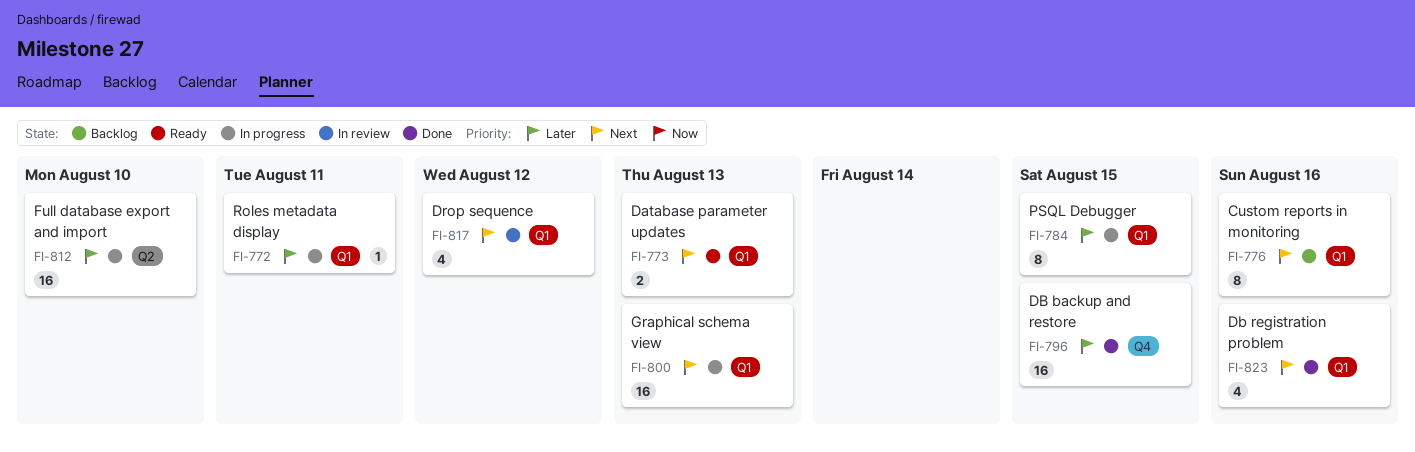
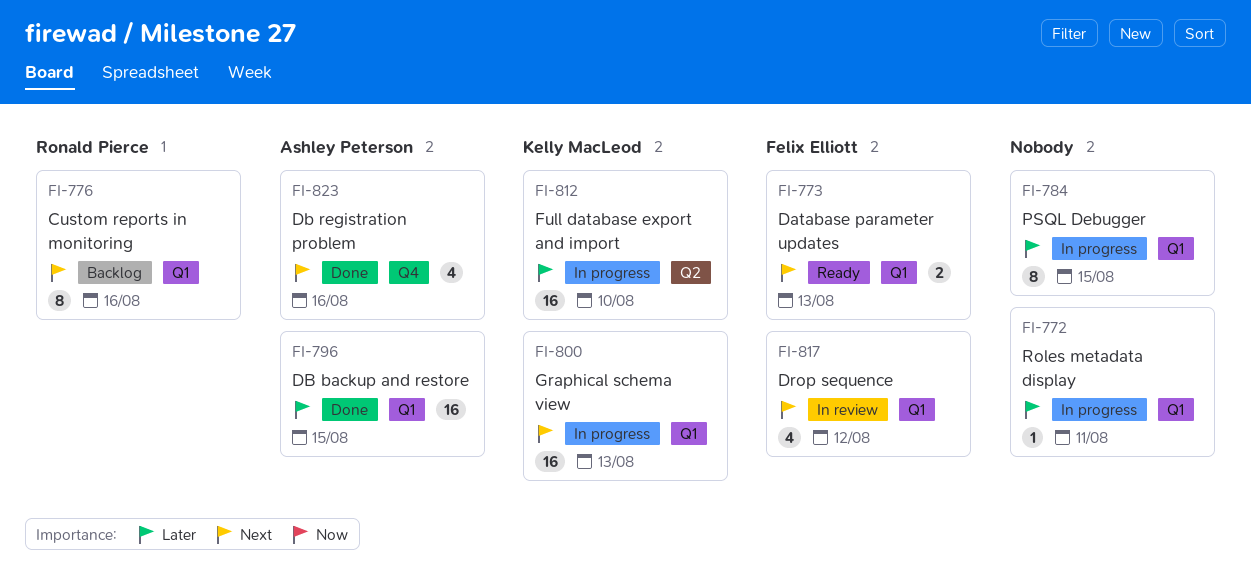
FI-796, label: Q4 -> Q1
FI-823, label: Q1 -> Q4

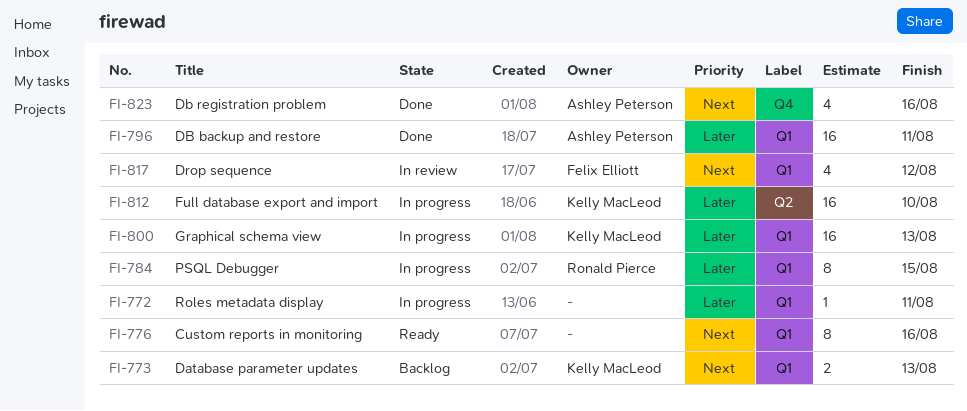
FI-773, status: Ready -> Backlog
FI-773, owner: Felix Elliott -> Kelly MacLeod
FI-776, status: Backlog -> Ready
FI-776, owner: Ronald Pierce -> none
FI-784, owner: none -> Ronald Pierce
FI-796, due: Aug 15 -> Aug 11
FI-800, priority: Next -> Later

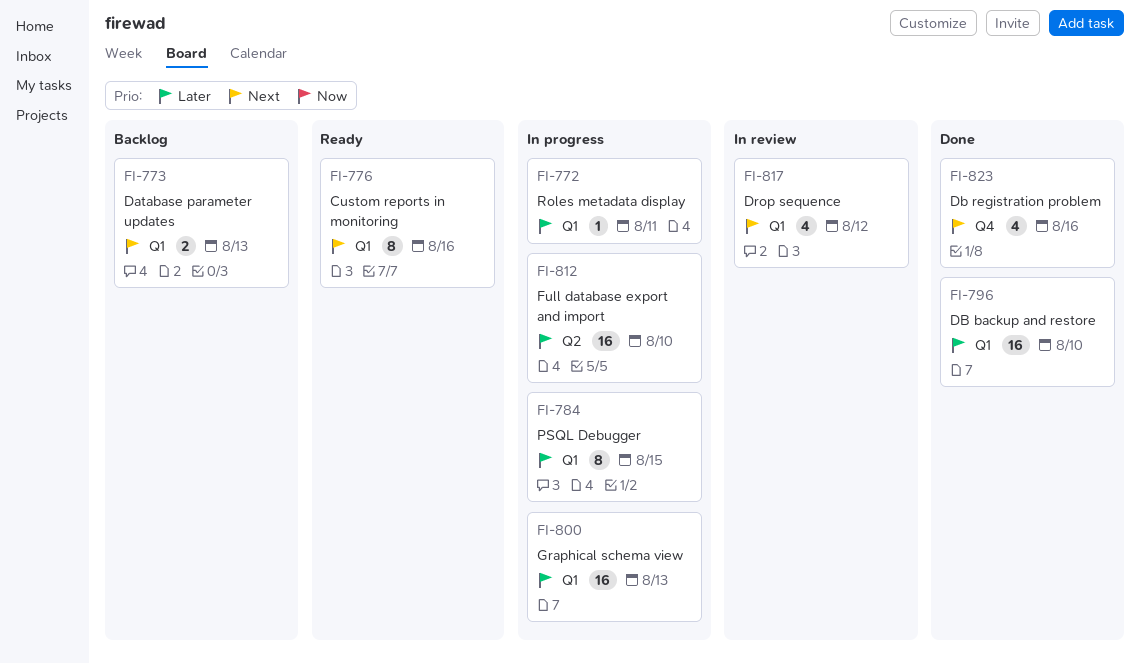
FI-796, due: Aug 11 -> Aug 10

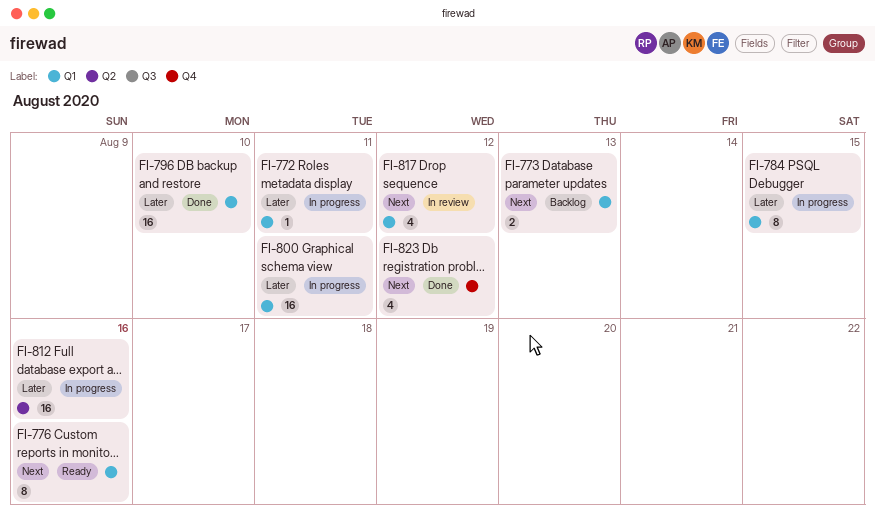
FI-800, due: Aug 13 -> Aug 11
FI-812, due: Aug 10 -> Aug 16
FI-823, due: Aug 16 -> Aug 12

